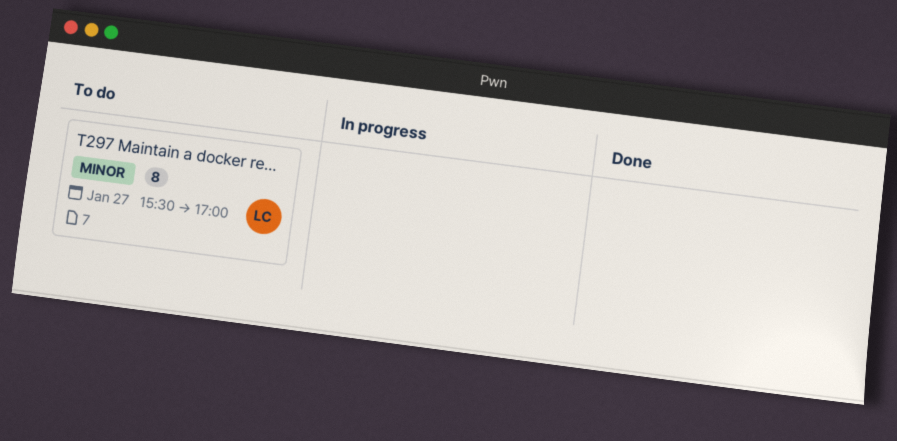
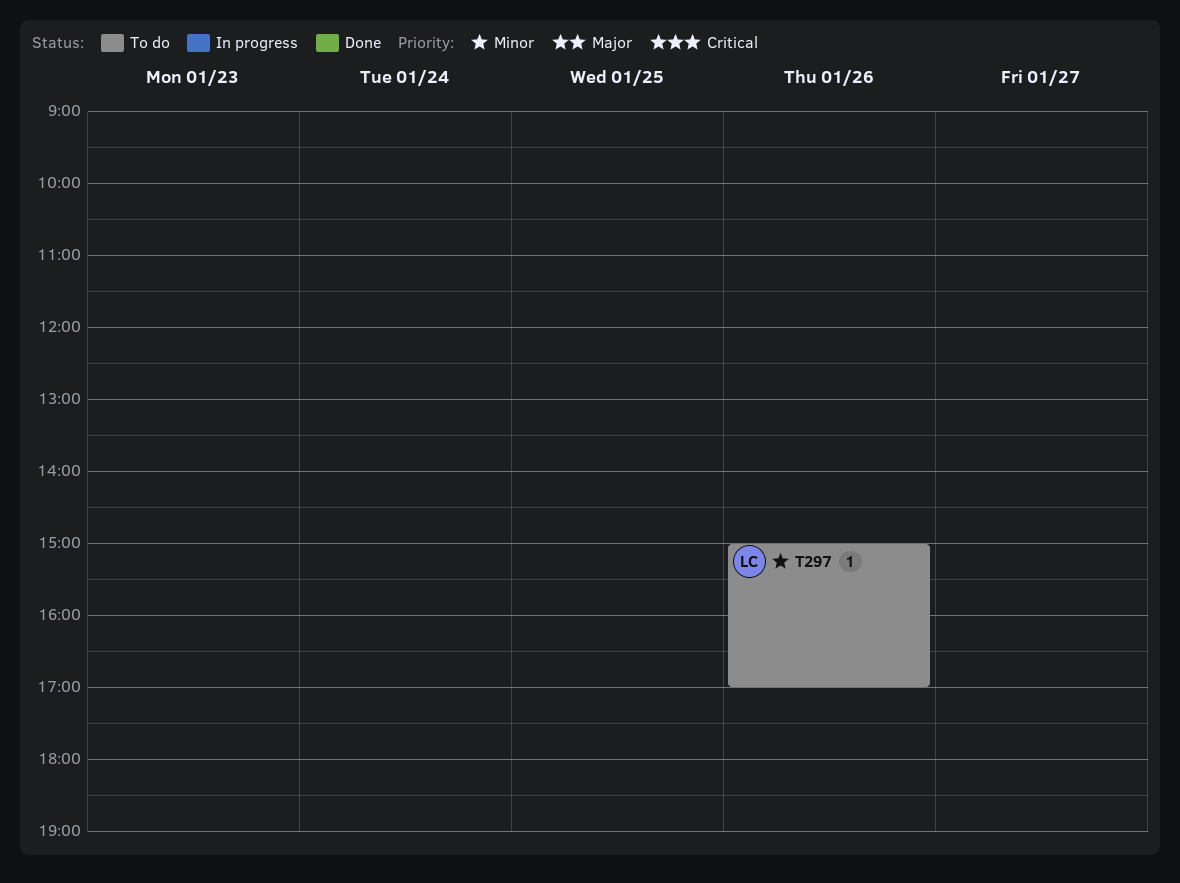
T297, estimate: 8 -> 1
T297, day: Jan 27 -> Jan 26
T297, begins: 15:30 -> 15:00

